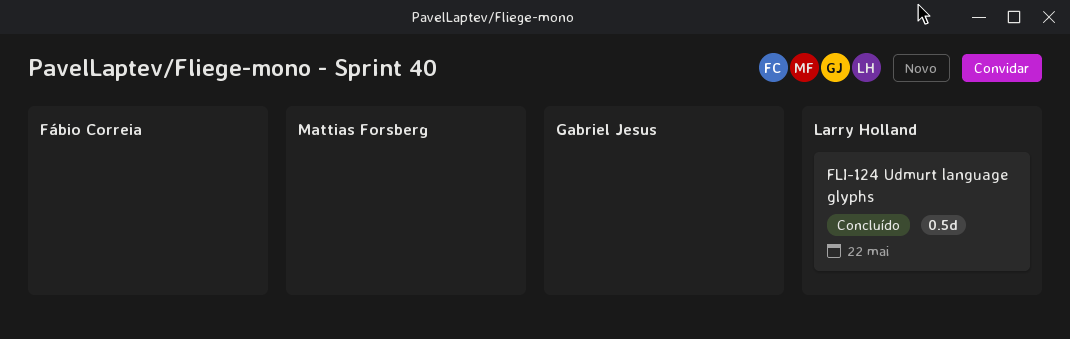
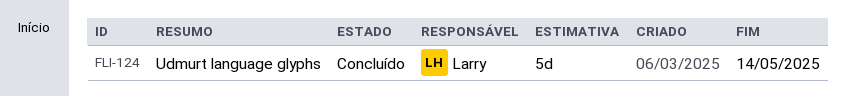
FLI-124, estimate: 0.5d -> 5d
FLI-124, due: May 22 -> May 14

